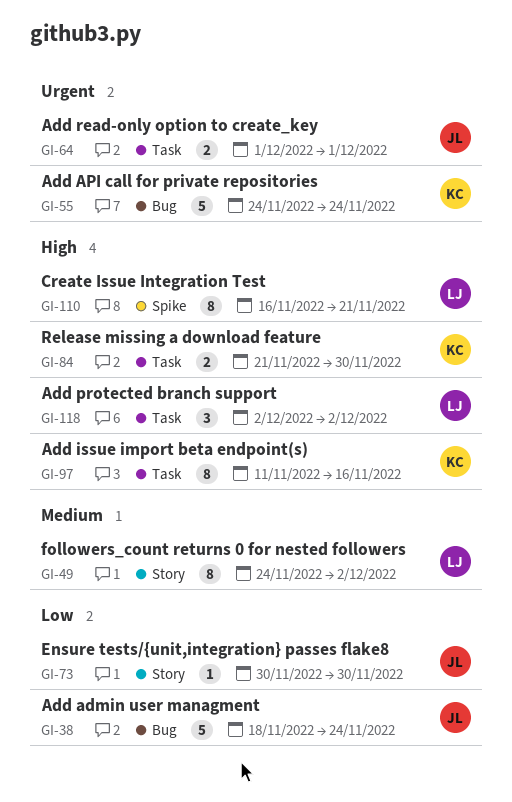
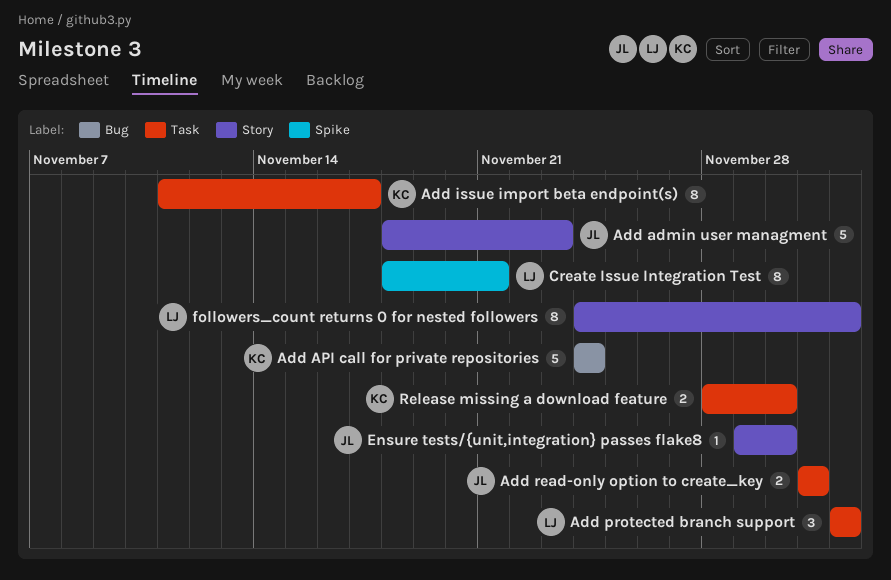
Add admin user managment, label: Bug -> Story
Add admin user managment, due: Nov 24 -> Nov 23
Add issue import beta endpoint(s), due: Nov 16 -> Nov 17
Create Issue Integration Test, start: Nov 16 -> Nov 18
Ensure tests/{unit,integration} passes flake8, start: Nov 30 -> Nov 29
Release missing a download feature, start: Nov 21 -> Nov 28

